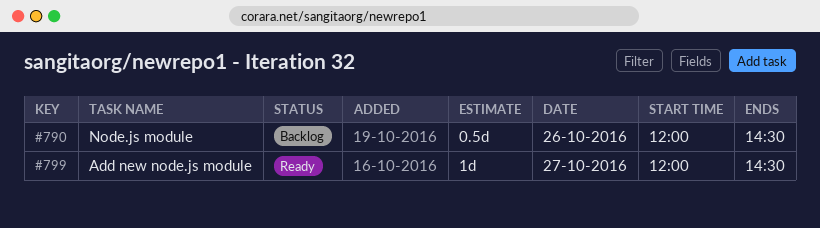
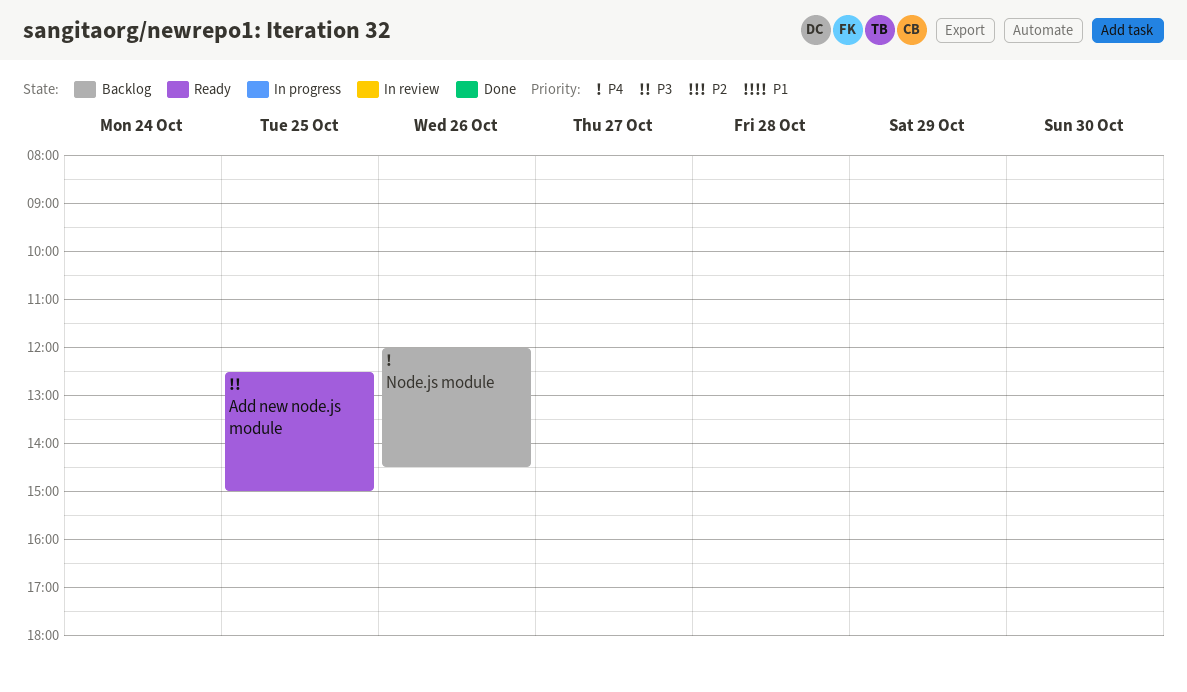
Add new node.js module, day: Oct 27 -> Oct 25
Add new node.js module, begins: 12:00 -> 12:30
Add new node.js module, ends: 14:30 -> 15:00

